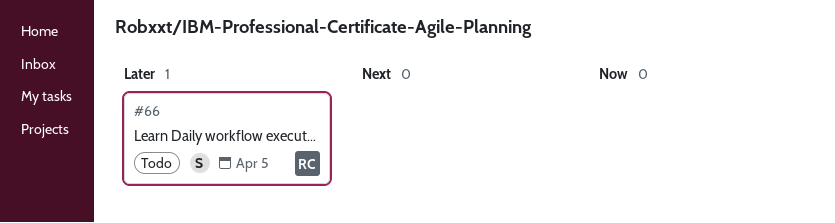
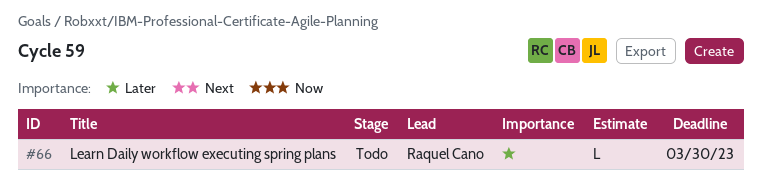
#66, estimate: S -> L
#66, due: Apr 5 -> Mar 30

